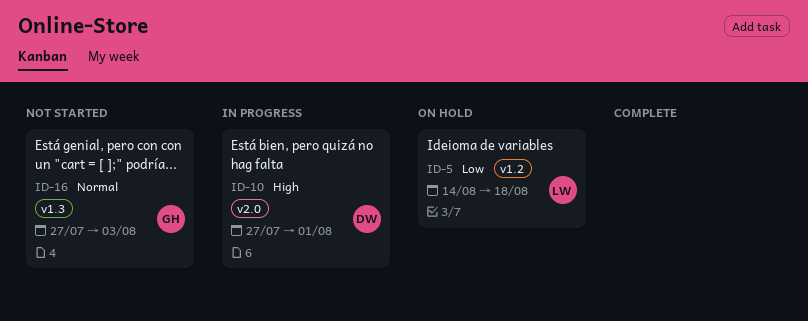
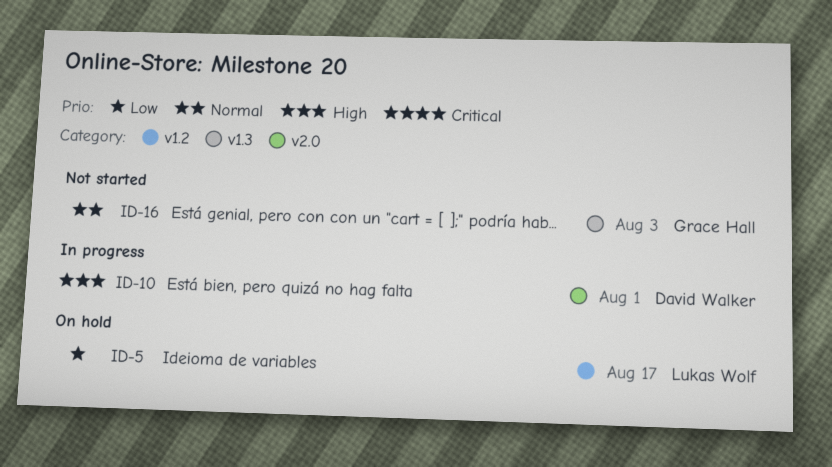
ID-5, due: Aug 18 -> Aug 17

